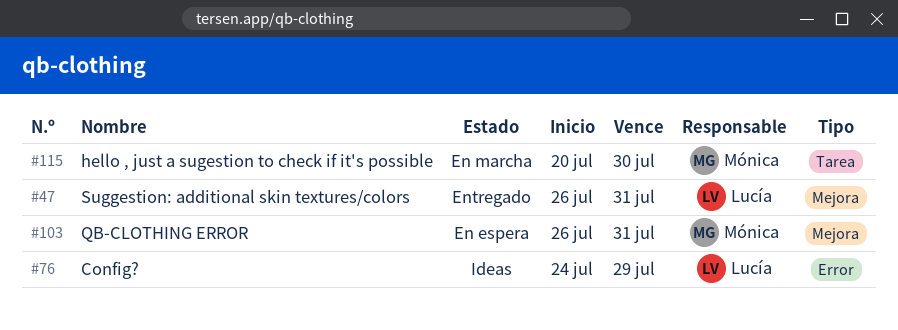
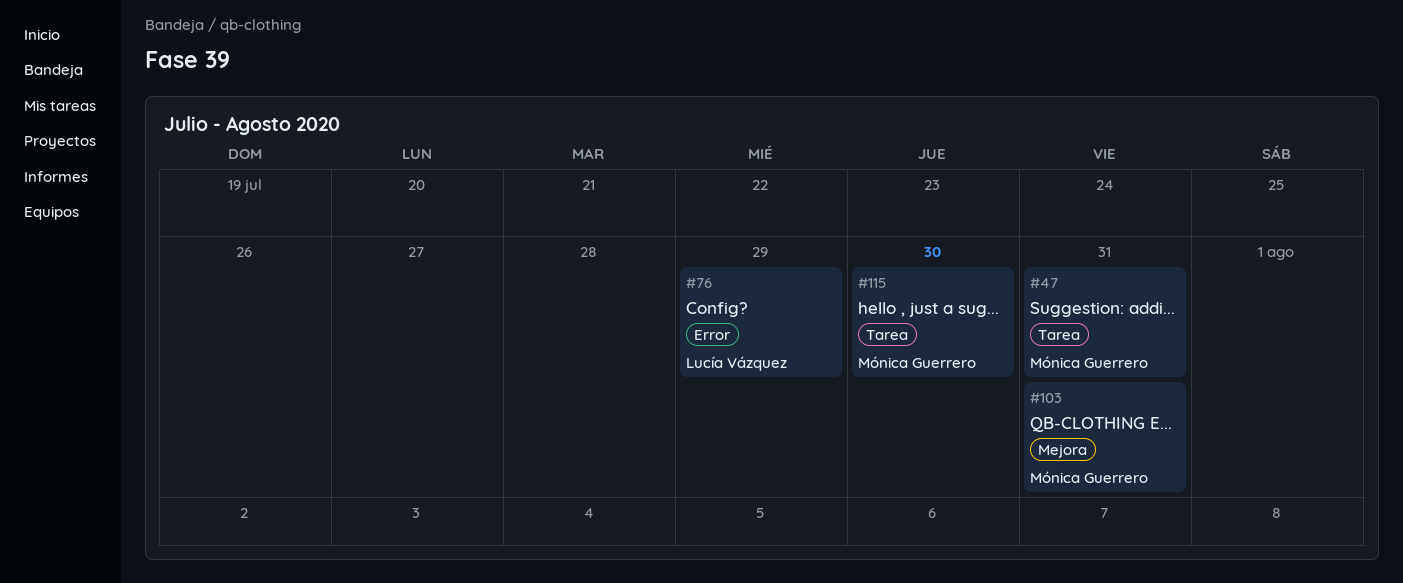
#47, owner: Lucía Vázquez -> Mónica Guerrero
#47, label: Mejora -> Tarea

